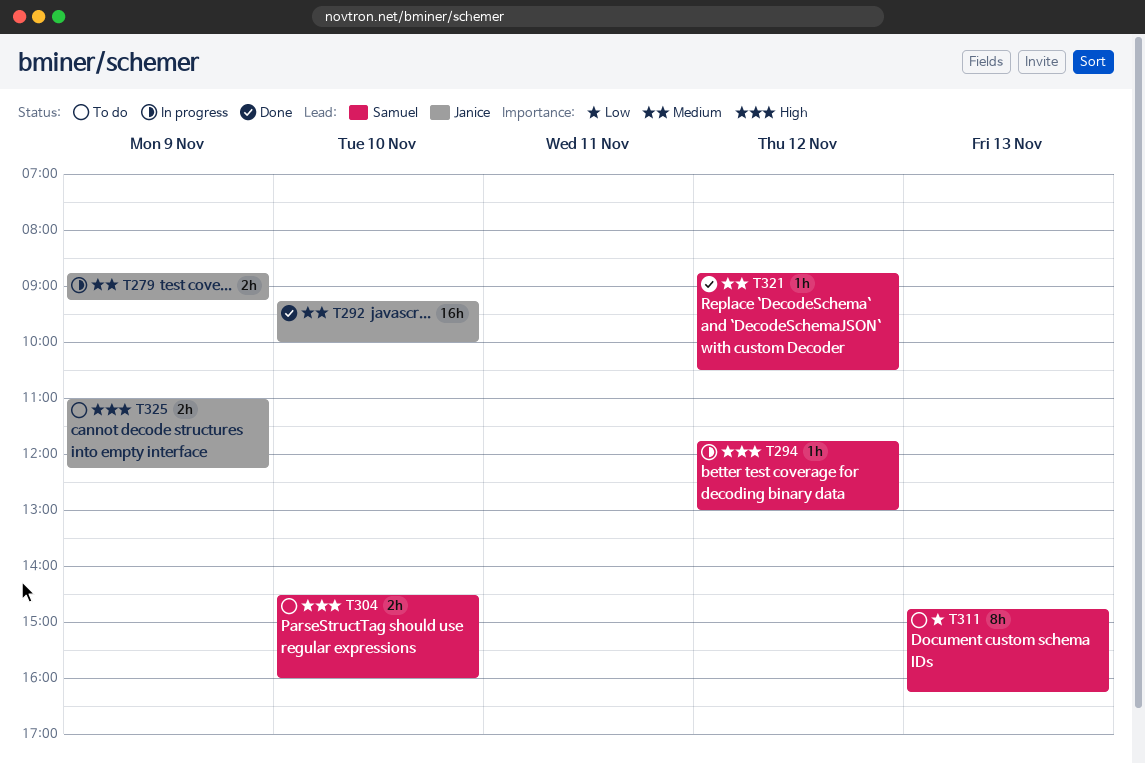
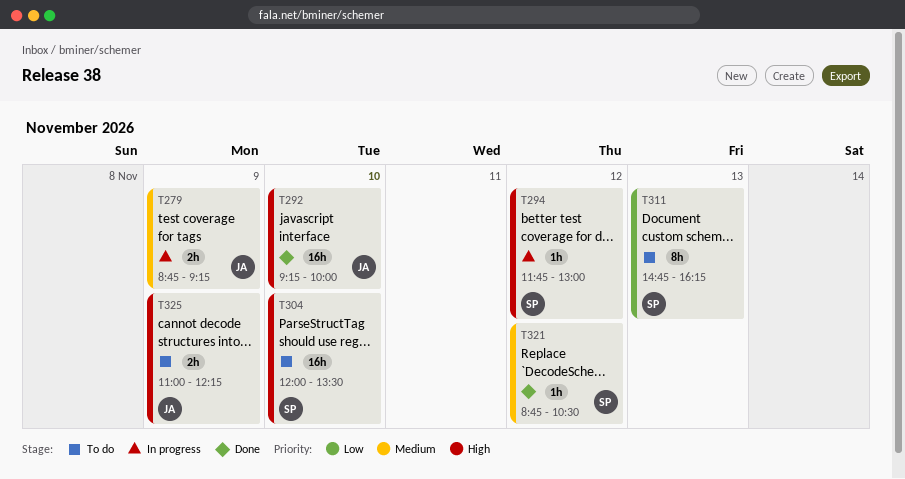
T292, priority: Medium -> High
T304, estimate: 2h -> 16h
T304, begins: 14:30 -> 12:00
T304, ends: 16:00 -> 13:30

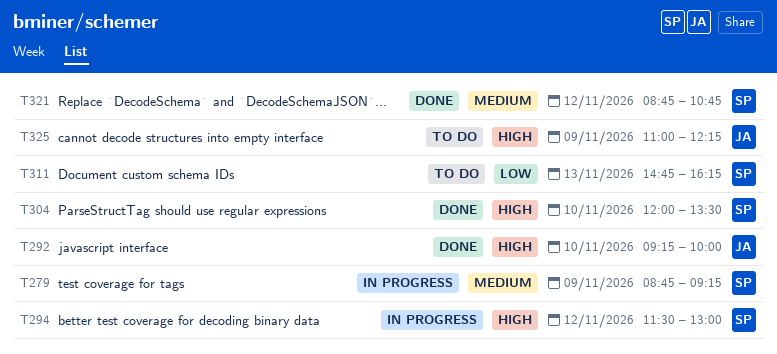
T279, owner: JA -> SP
T294, begins: 11:45 -> 11:30
T304, status: To do -> Done
T321, ends: 10:30 -> 10:45

